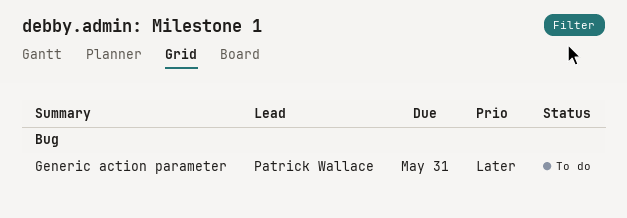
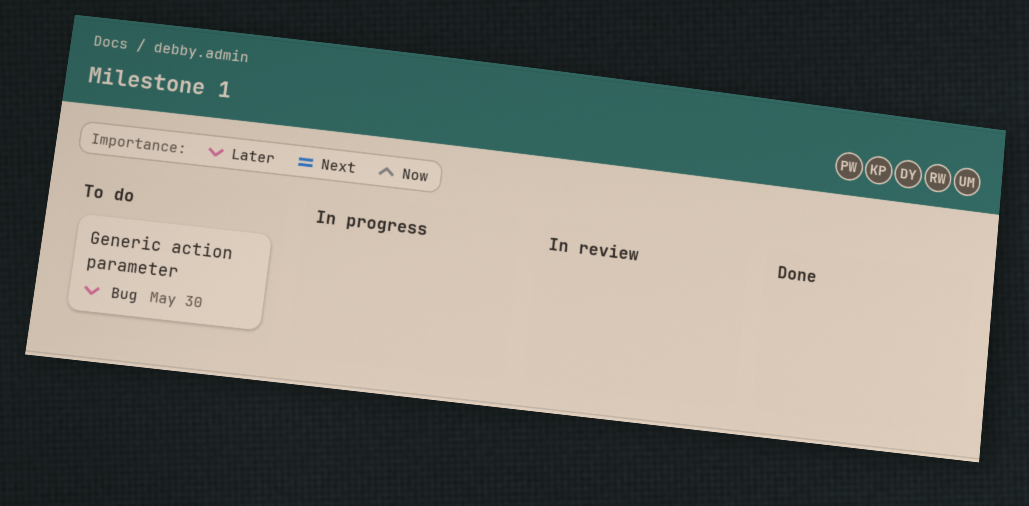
Generic action parameter, due: May 31 -> May 30

